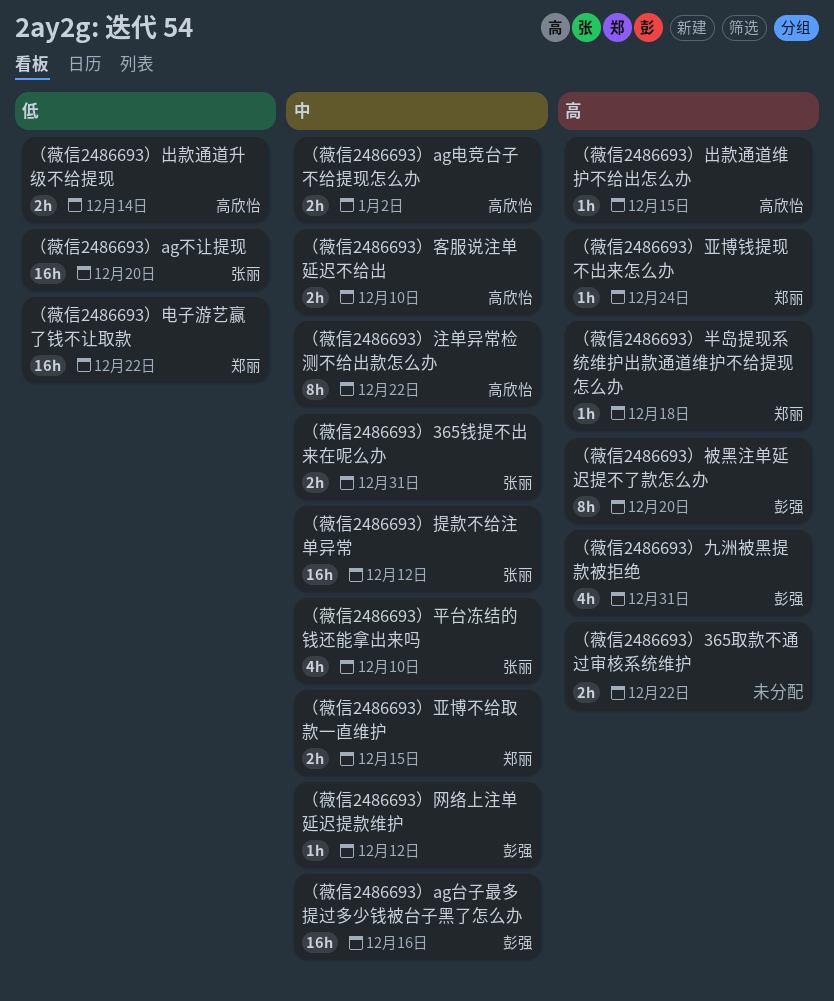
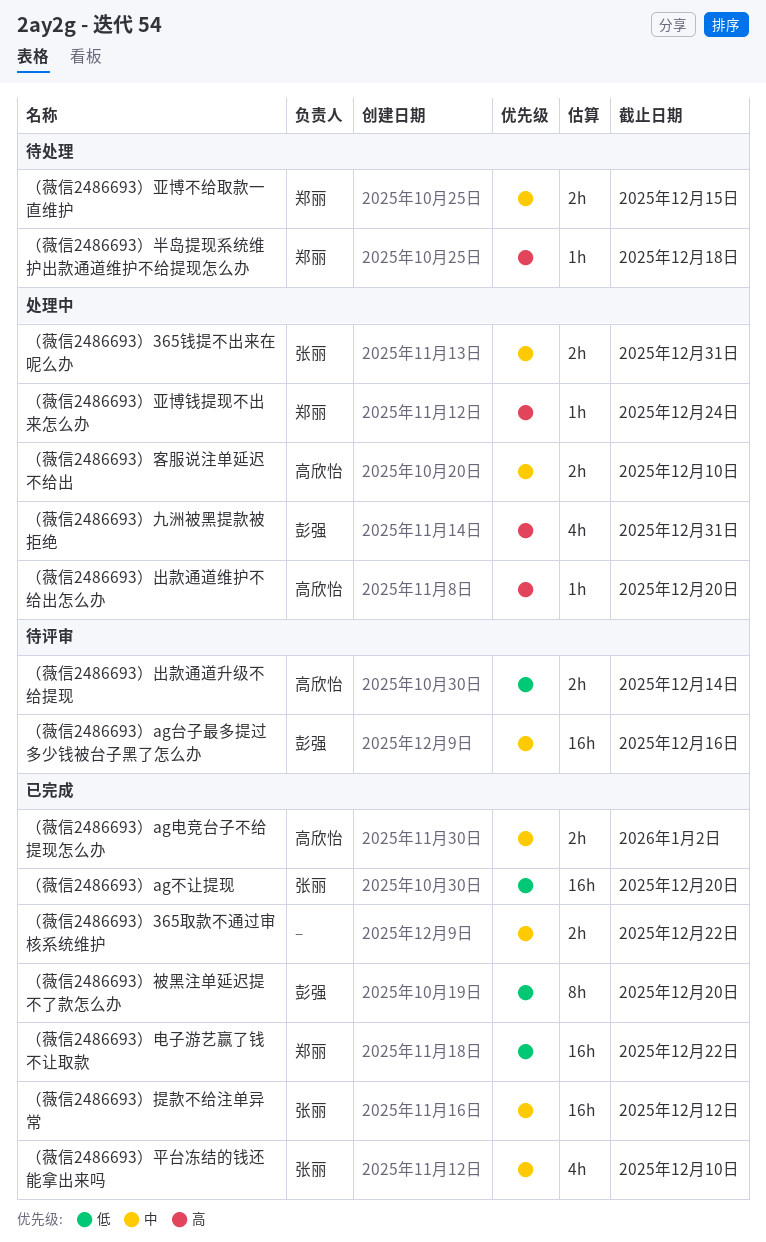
（薇信2486693）365取款不通过审核系统维护, priority: 高 -> 中
（薇信2486693）出款通道维护不给出怎么办, due: Dec 15 -> Dec 20
（薇信2486693）注单异常检测不给出款怎么办: present -> none
（薇信2486693）网络上注单延迟提款维护: present -> none
（薇信2486693）被黑注单延迟提不了款怎么办, priority: 高 -> 低

